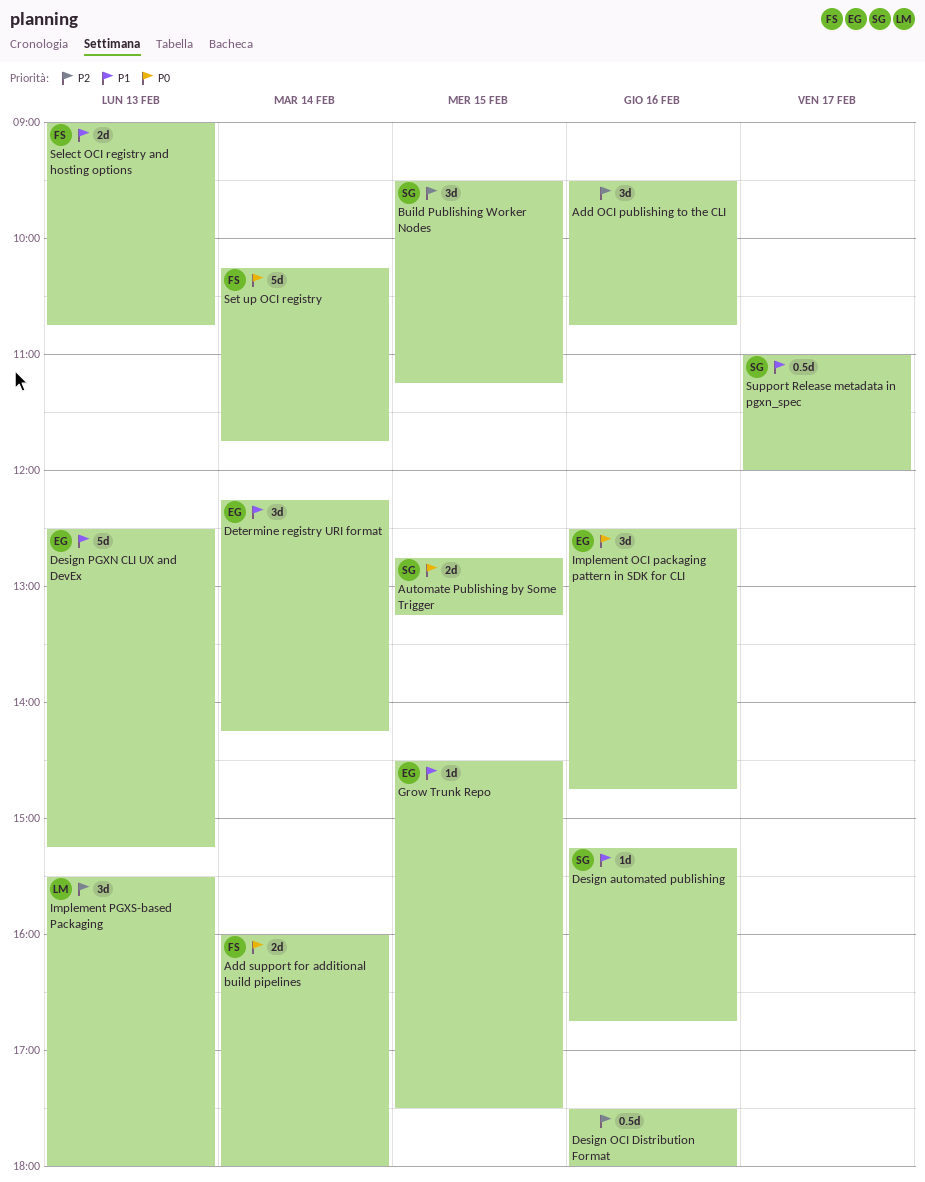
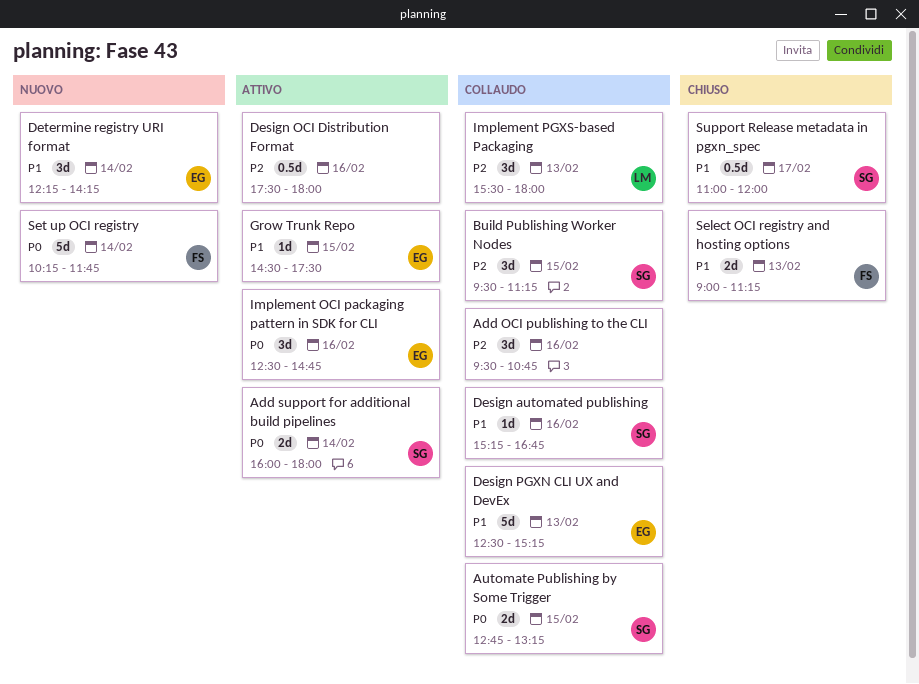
Add support for additional build pipelines, owner: FS -> SG
Select OCI registry and hosting options, ends: 10:45 -> 11:15

